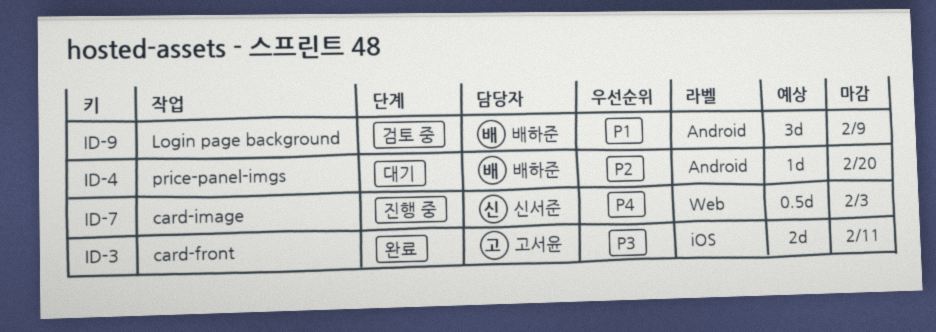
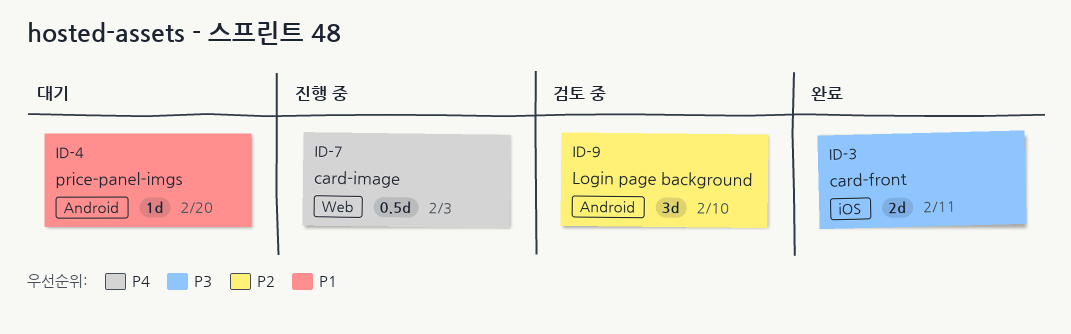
ID-4, priority: P2 -> P1
ID-9, priority: P1 -> P2
ID-9, due: Feb 9 -> Feb 10

